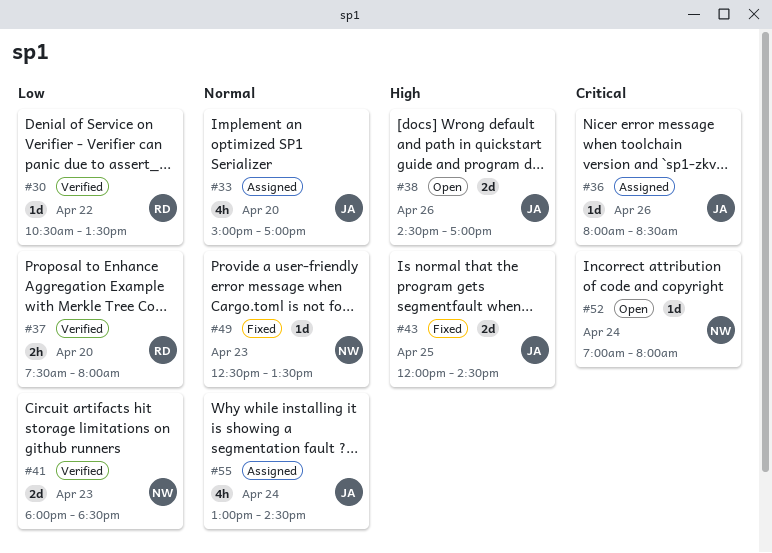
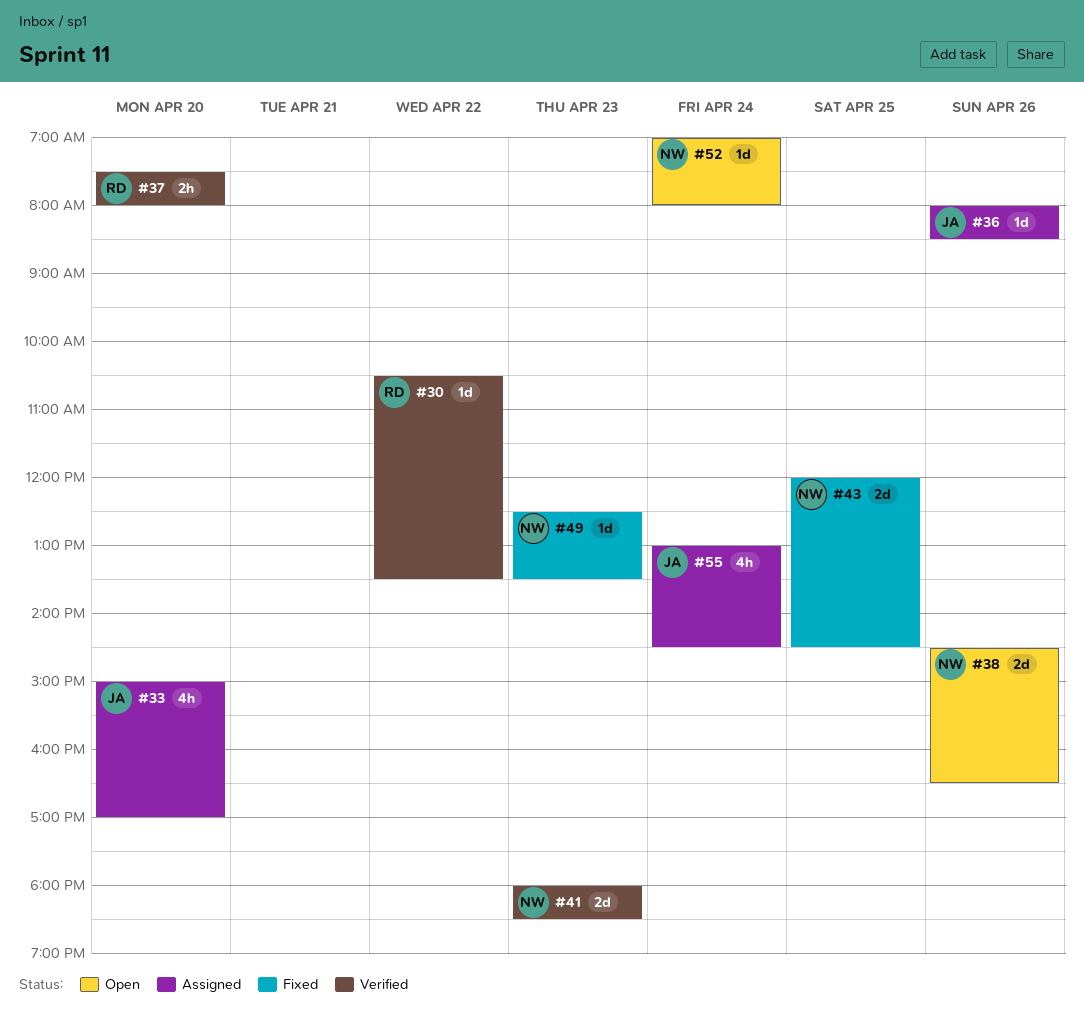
#38, owner: JA -> NW
#38, ends: 17:00 -> 16:30
#43, owner: JA -> NW

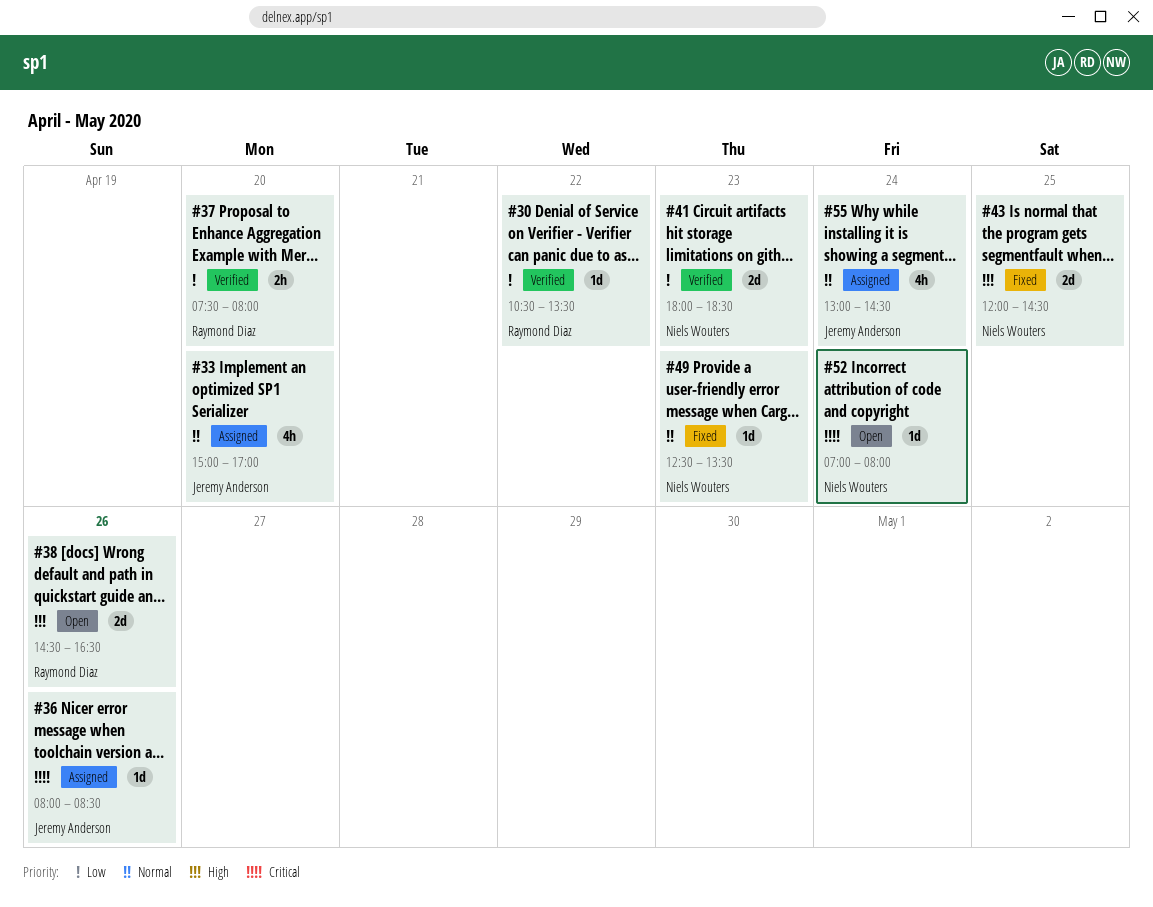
#38, owner: Niels Wouters -> Raymond Diaz

